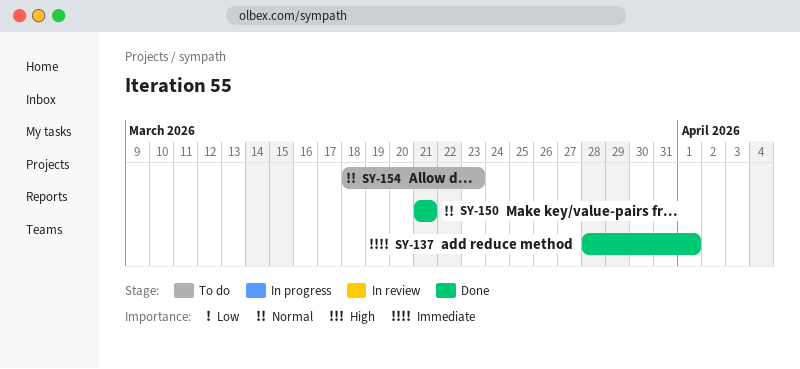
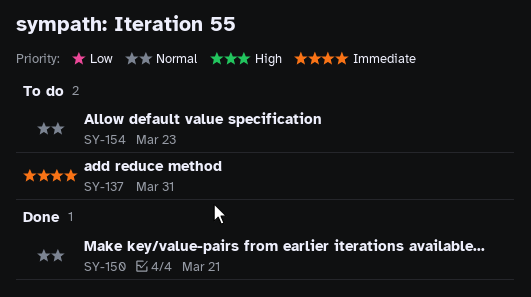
SY-137, status: Done -> To do
SY-137, due: Apr 1 -> Mar 31

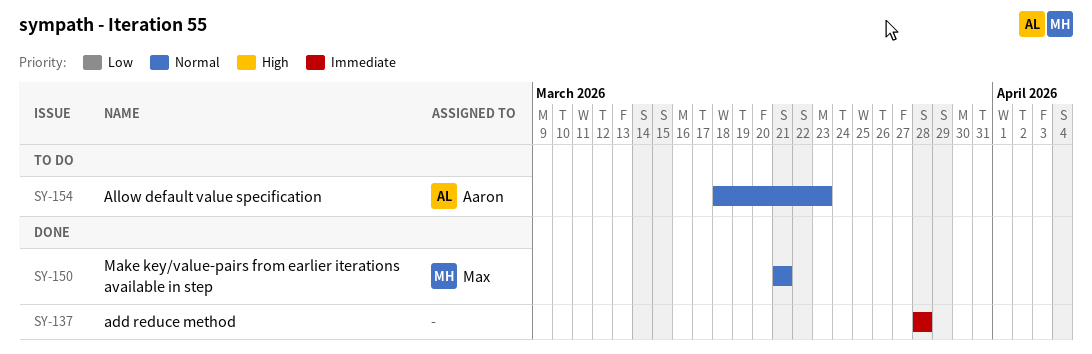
SY-137, status: To do -> Done
SY-137, due: Mar 31 -> Mar 28

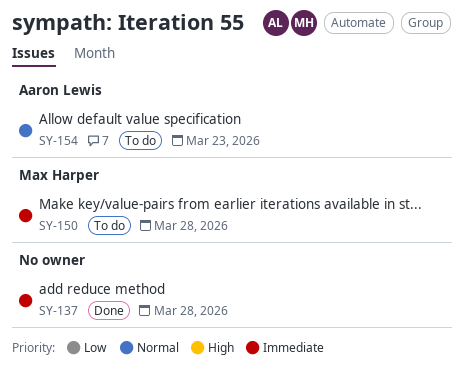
SY-150, status: Done -> To do
SY-150, priority: Normal -> Immediate
SY-150, due: Mar 21 -> Mar 28

